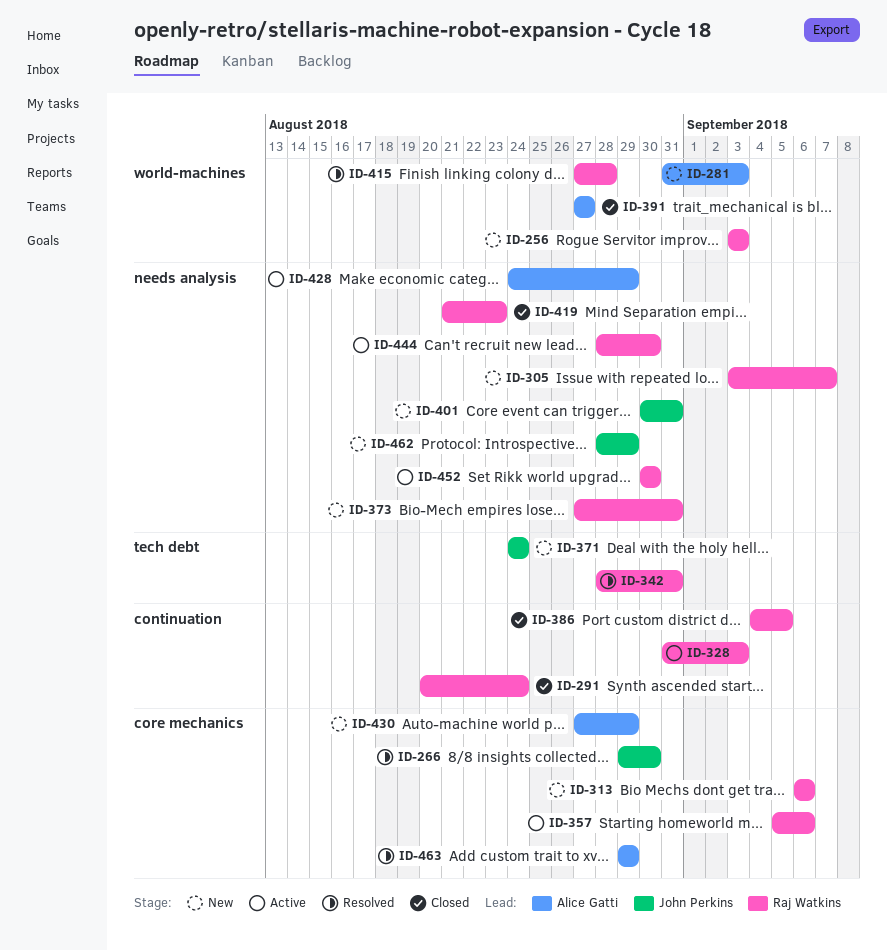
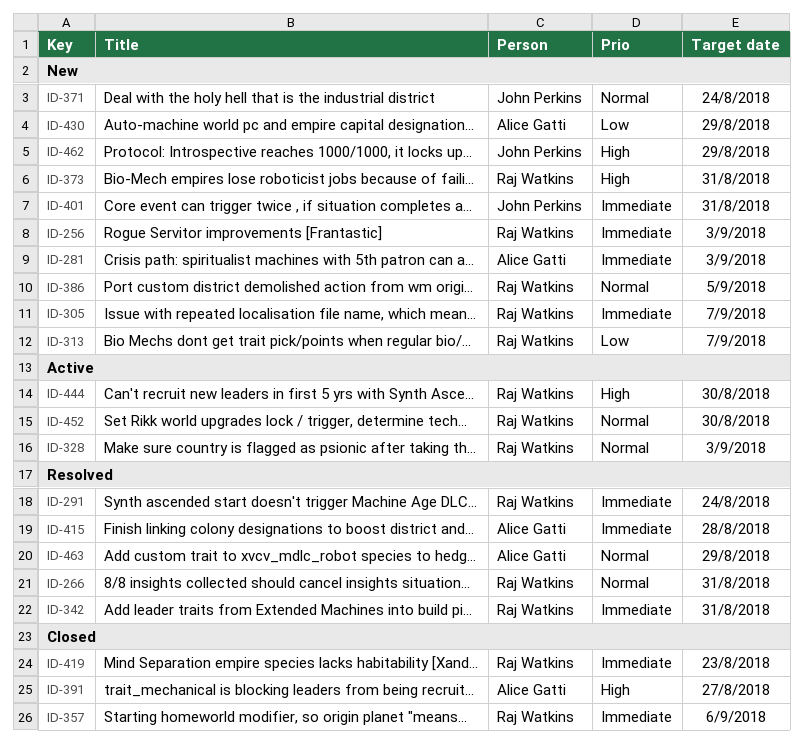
ID-266, owner: John Perkins -> Raj Watkins
ID-266, due: Aug 30 -> Aug 31
ID-291, status: Closed -> Resolved
ID-313, due: Sep 6 -> Sep 7
ID-357, status: Active -> Closed
ID-386, status: Closed -> New
ID-415, owner: Raj Watkins -> Alice Gatti
ID-428: present -> none

